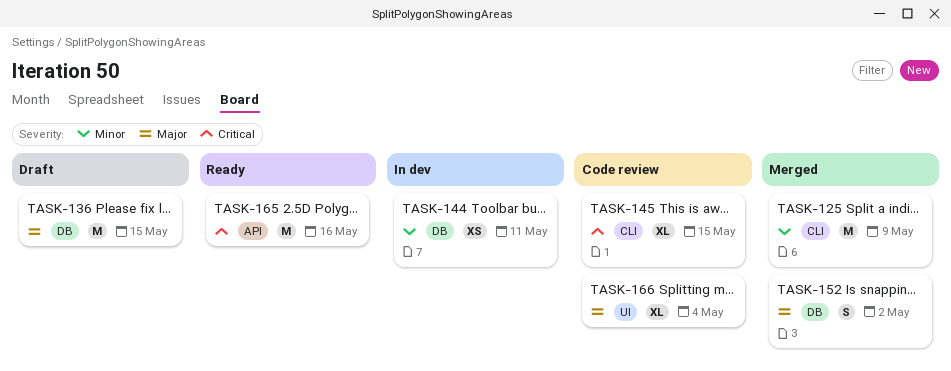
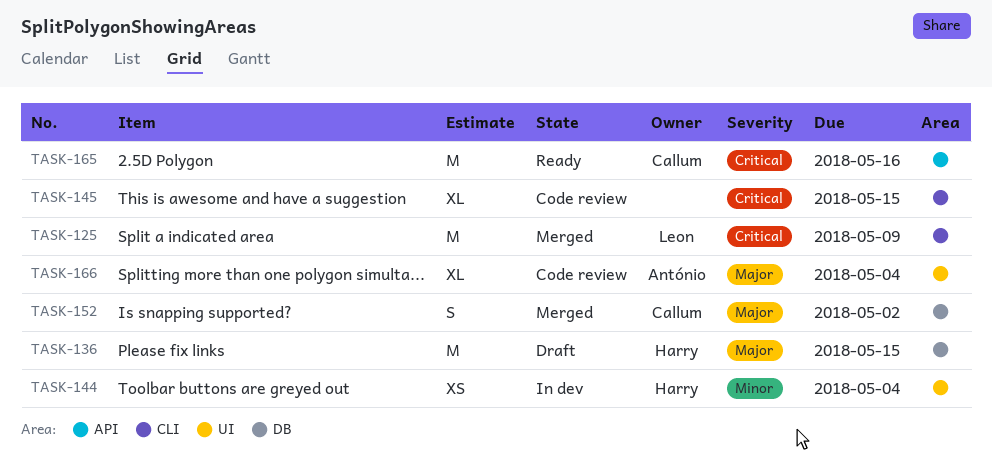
TASK-125, priority: Minor -> Critical
TASK-144, label: DB -> UI
TASK-144, due: May 11 -> May 4

